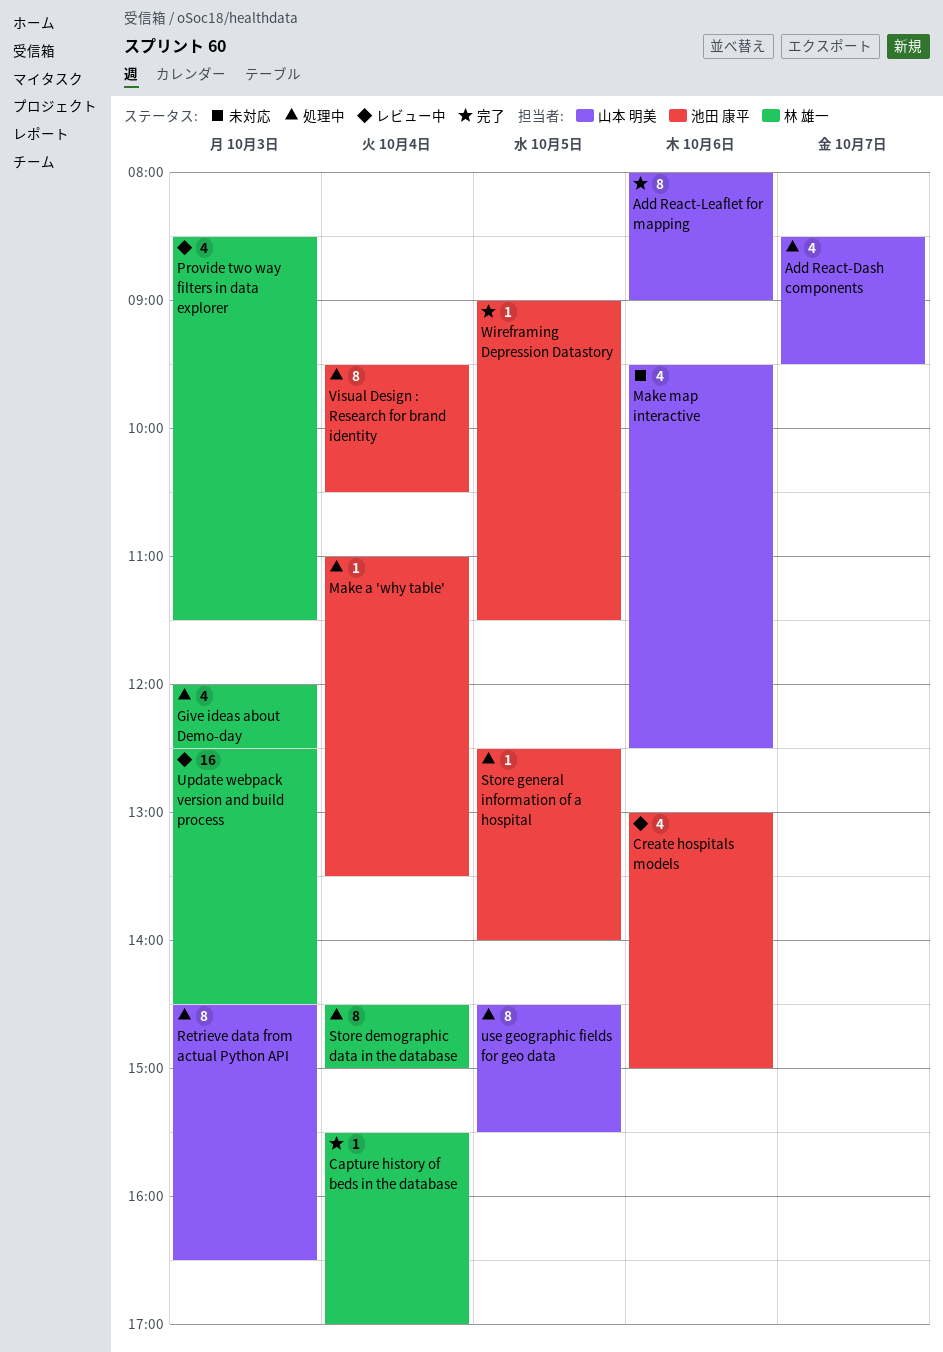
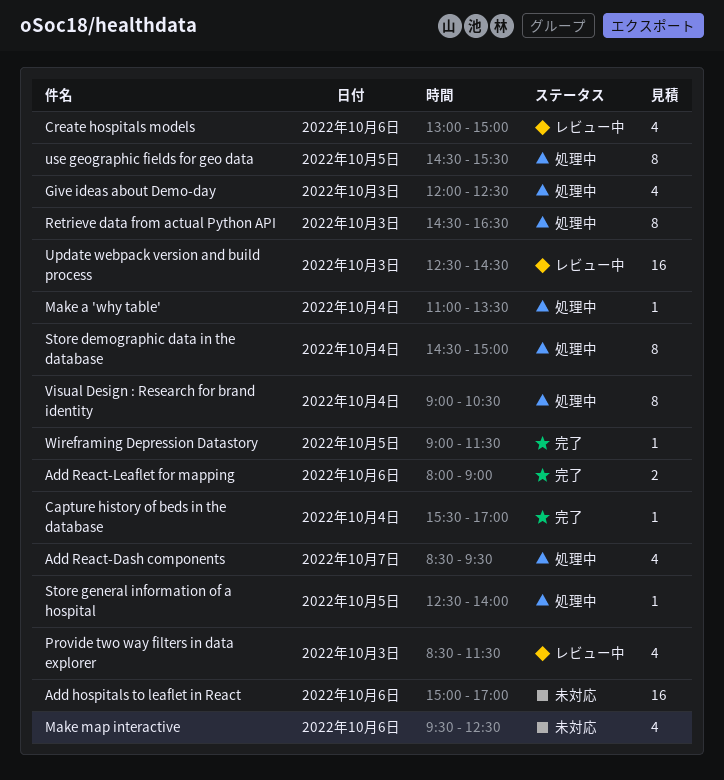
Add hospitals to leaflet in React: none -> present
Add React-Leaflet for mapping, estimate: 8 -> 2
Visual Design : Research for brand identity, begins: 09:30 -> 09:00

